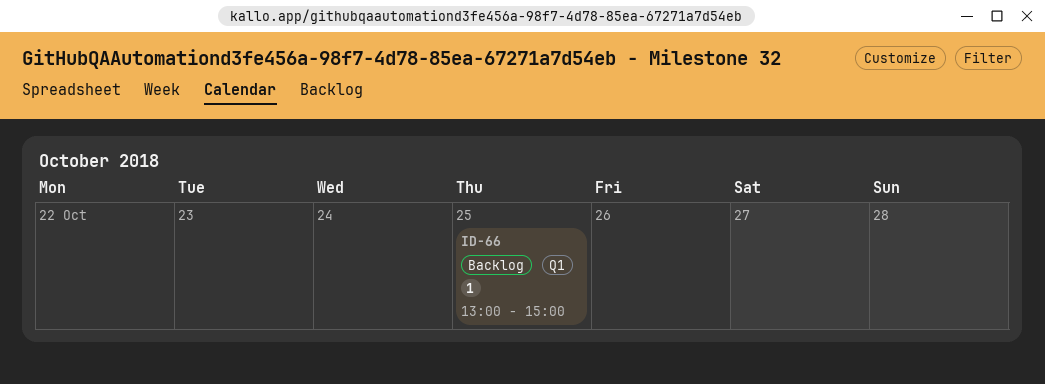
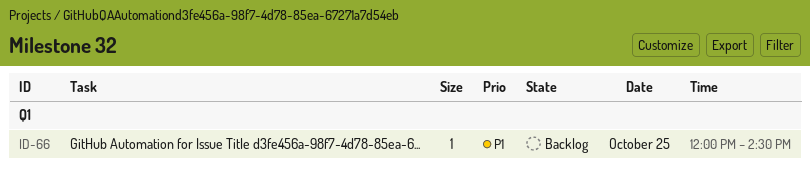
ID-66, begins: 13:00 -> 12:00
ID-66, ends: 15:00 -> 14:30

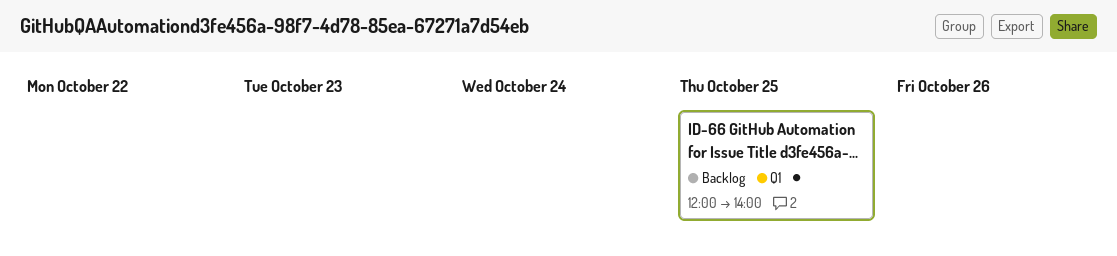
ID-66, ends: 14:30 -> 14:00

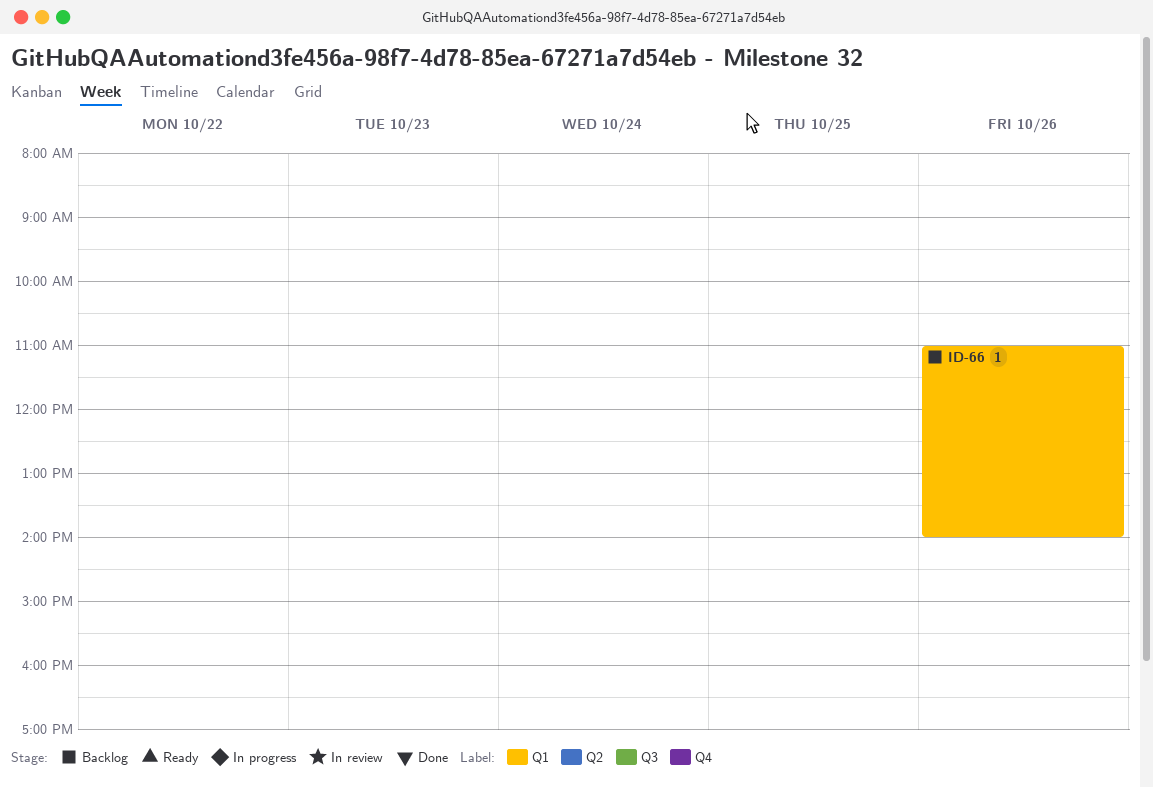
ID-66, day: Oct 25 -> Oct 26
ID-66, begins: 12:00 -> 11:00

